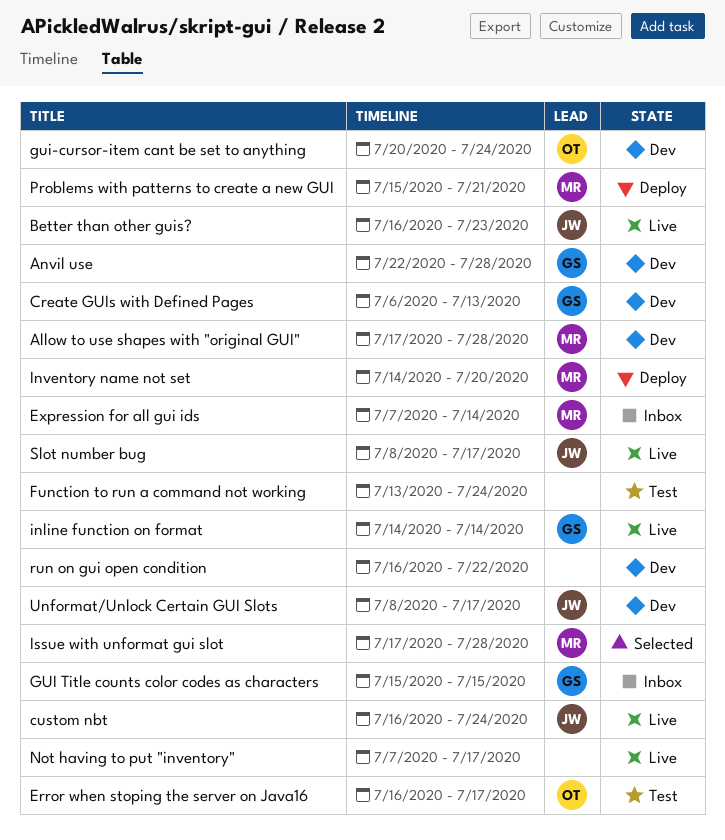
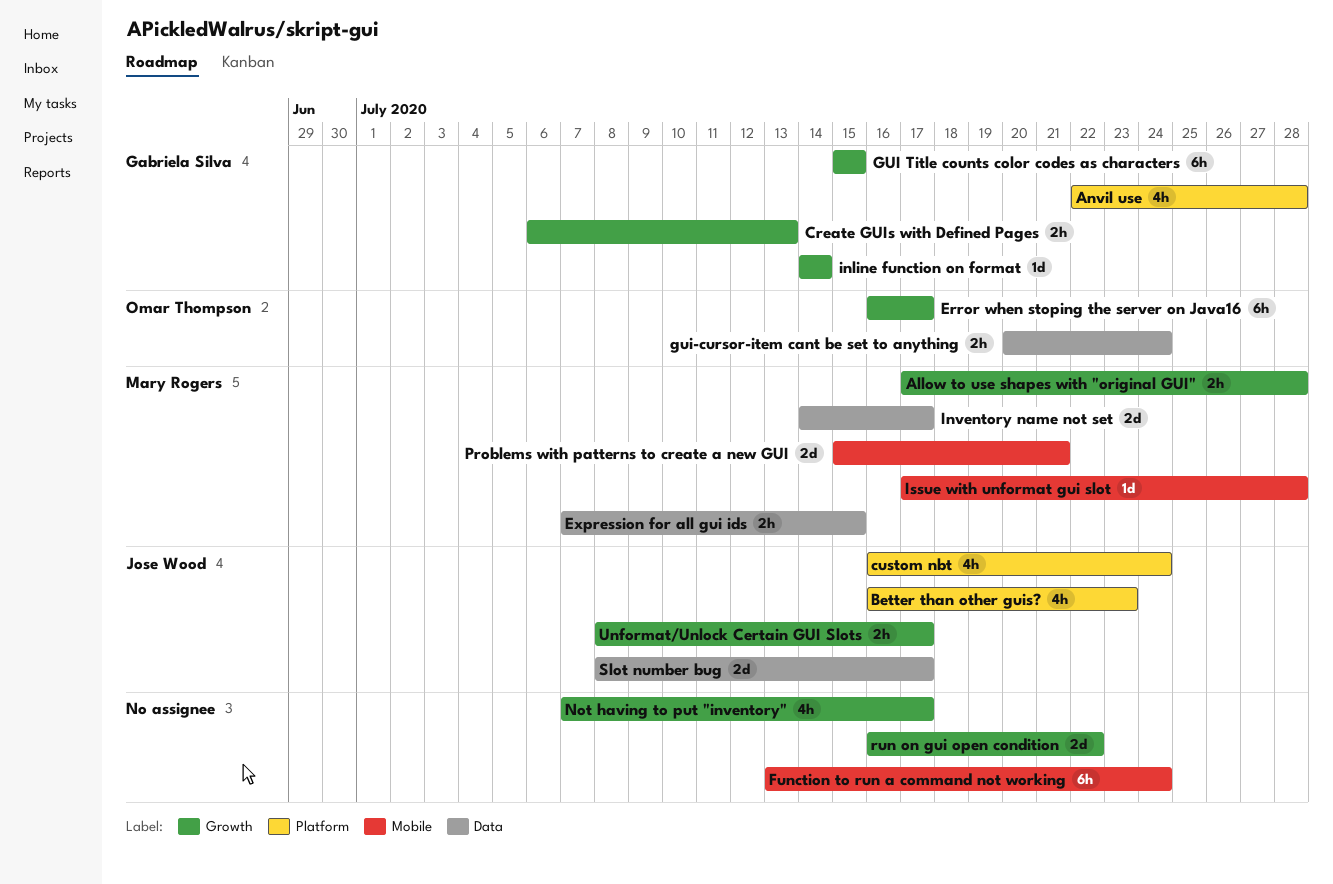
Expression for all gui ids, due: Jul 14 -> Jul 15
Inventory name not set, due: Jul 20 -> Jul 17

